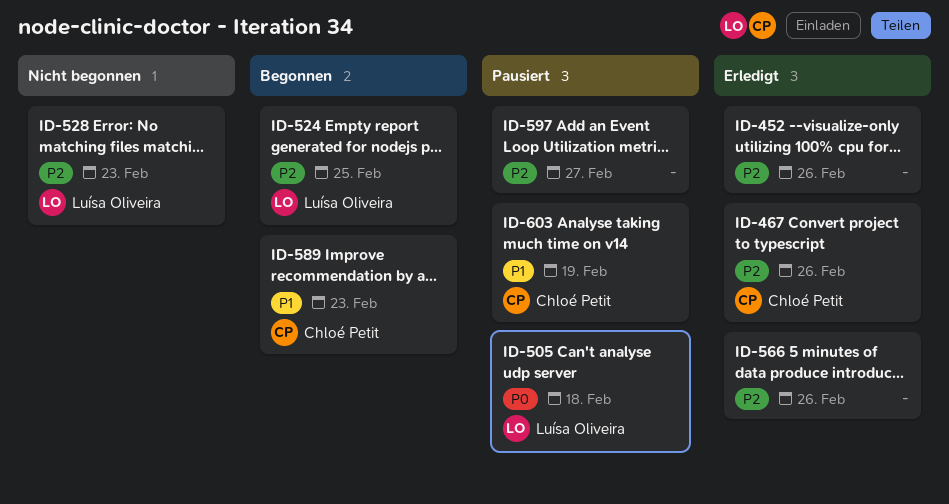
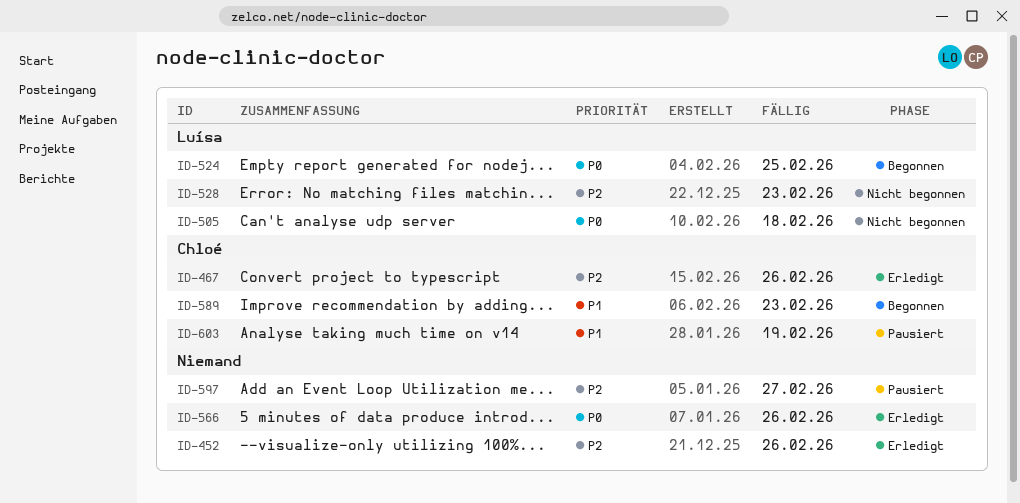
ID-505, status: Pausiert -> Nicht begonnen
ID-524, priority: P2 -> P0
ID-566, priority: P2 -> P0

